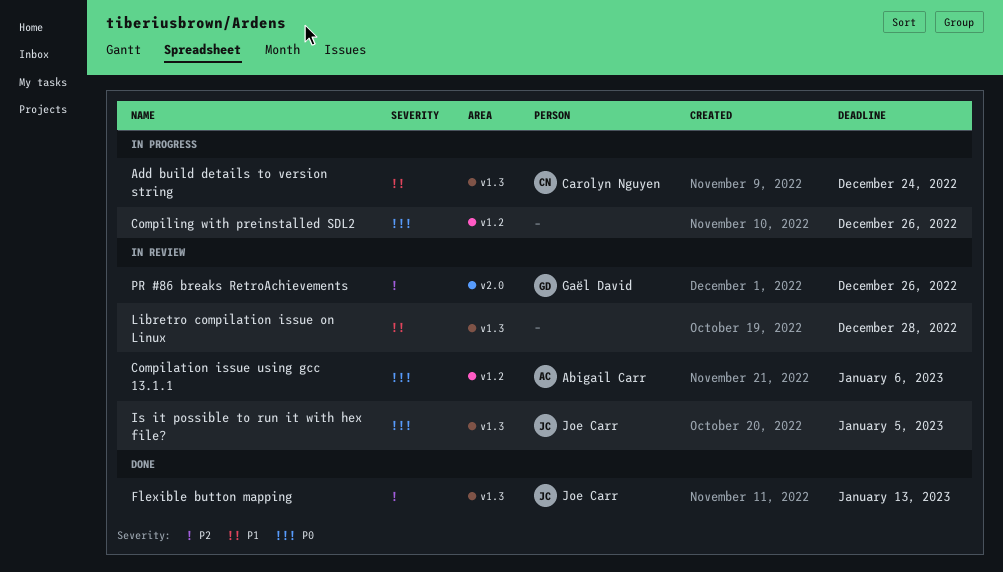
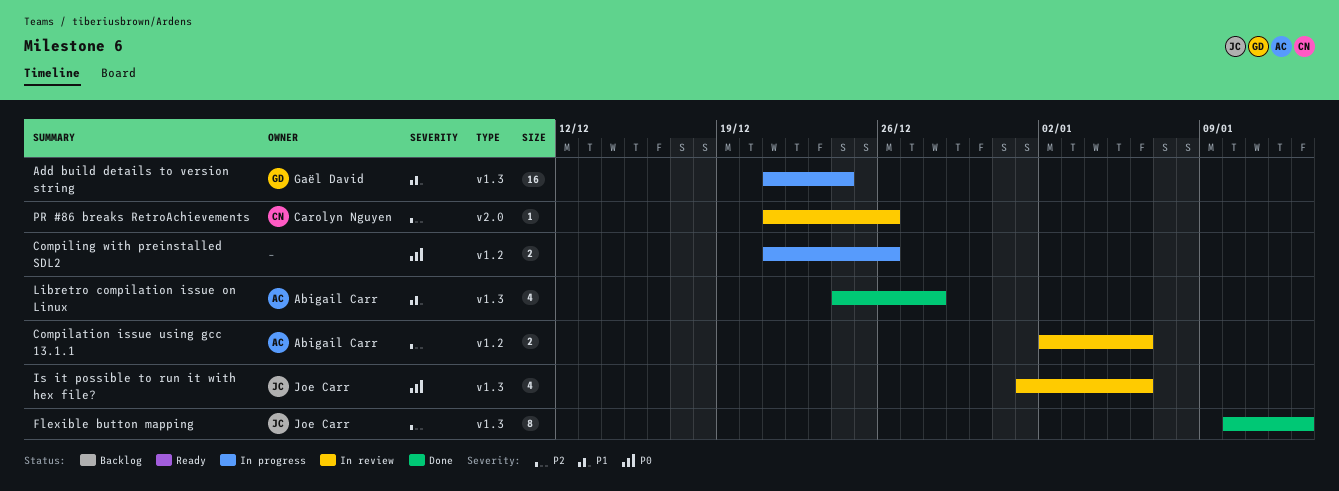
Add build details to version string, owner: Carolyn Nguyen -> Gaël David
Compilation issue using gcc 13.1.1, priority: P0 -> P2
Is it possible to run it with hex file?, due: Jan 5 -> Jan 6
Libretro compilation issue on Linux, status: In review -> Done
Libretro compilation issue on Linux, owner: none -> Abigail Carr
PR #86 breaks RetroAchievements, owner: Gaël David -> Carolyn Nguyen

